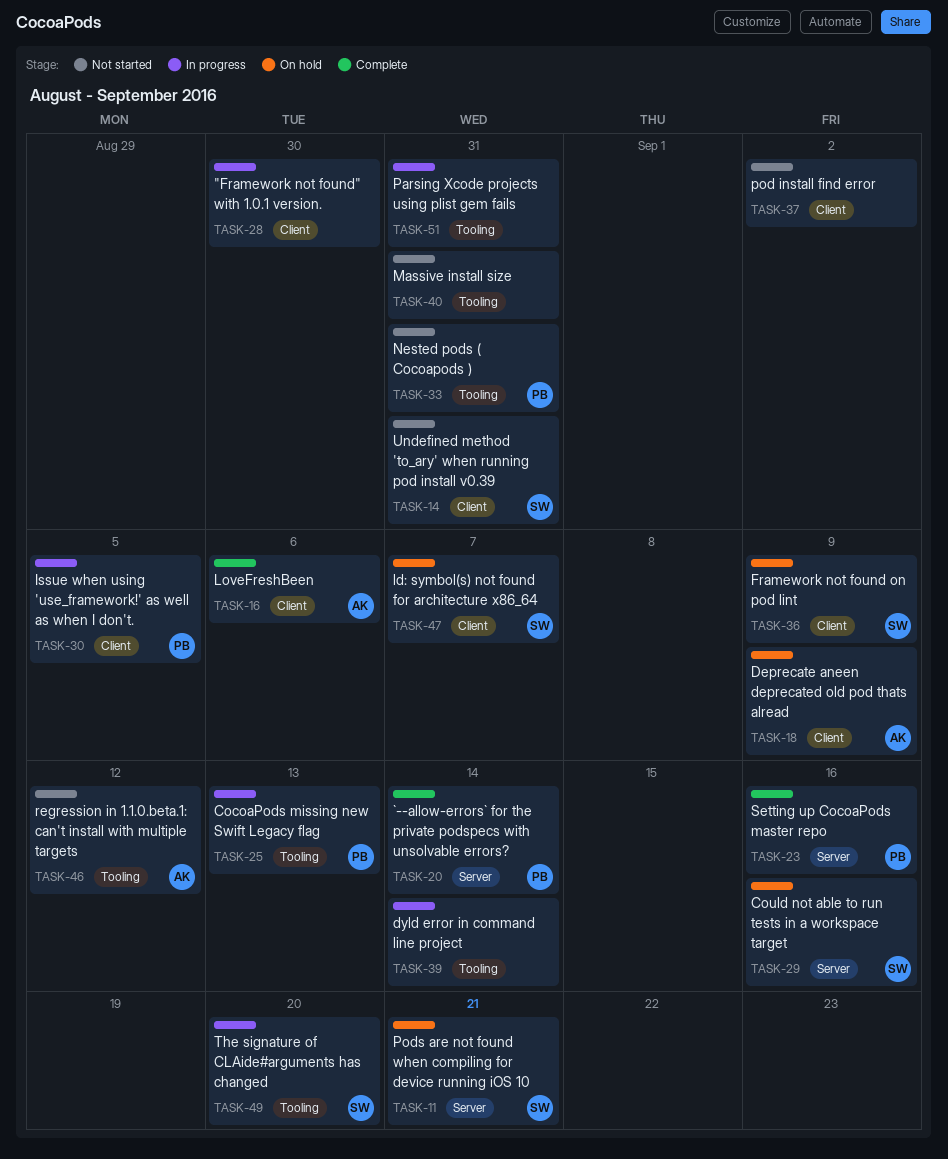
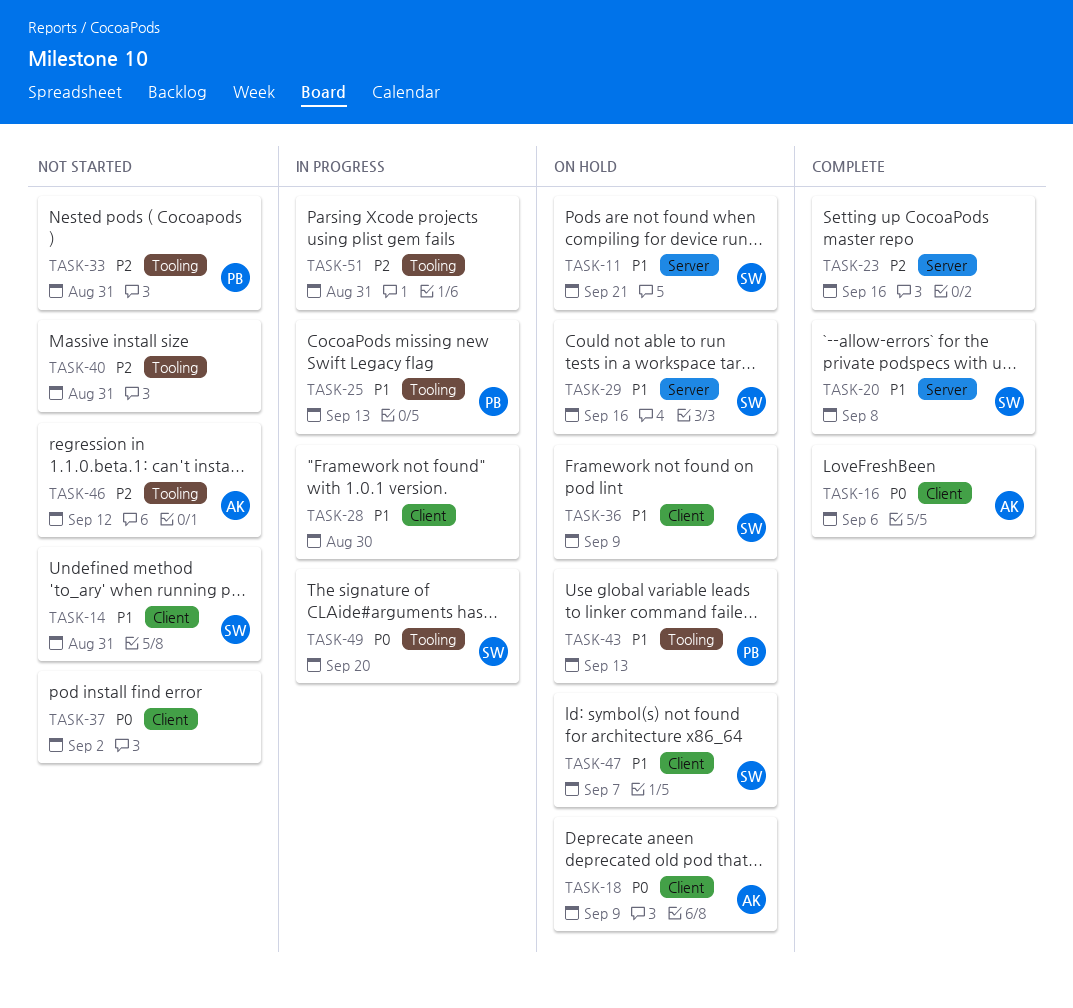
TASK-20, owner: PB -> SW
TASK-20, due: Sep 14 -> Sep 8
TASK-23, owner: PB -> none
TASK-30: present -> none
TASK-39: present -> none
TASK-43: none -> present

